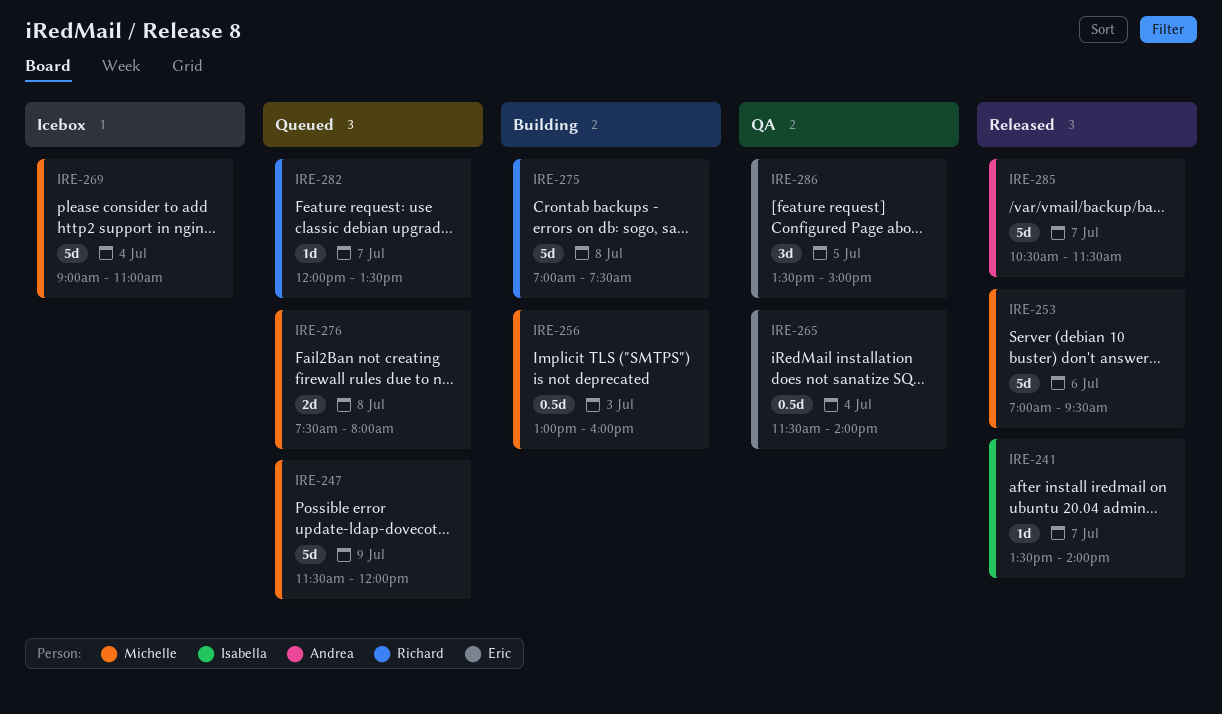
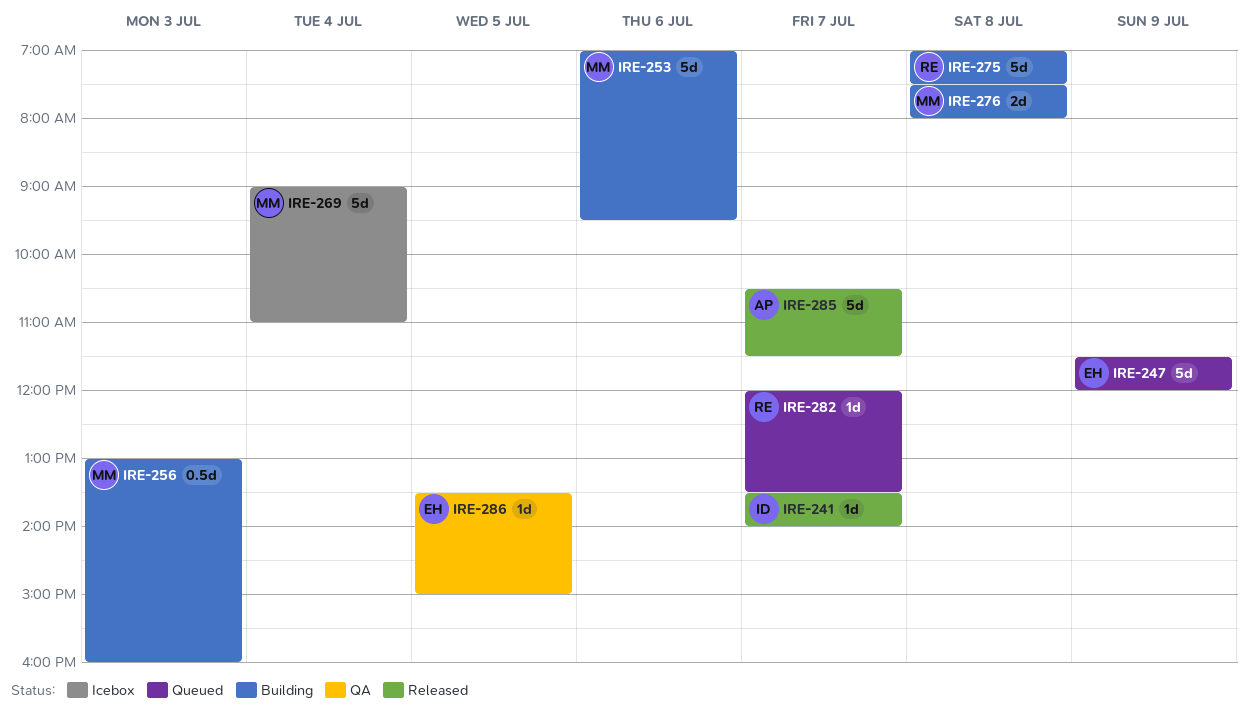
IRE-247, owner: Michelle -> Eric
IRE-253, status: Released -> Building
IRE-265: present -> none
IRE-276, status: Queued -> Building
IRE-286, estimate: 3d -> 1d

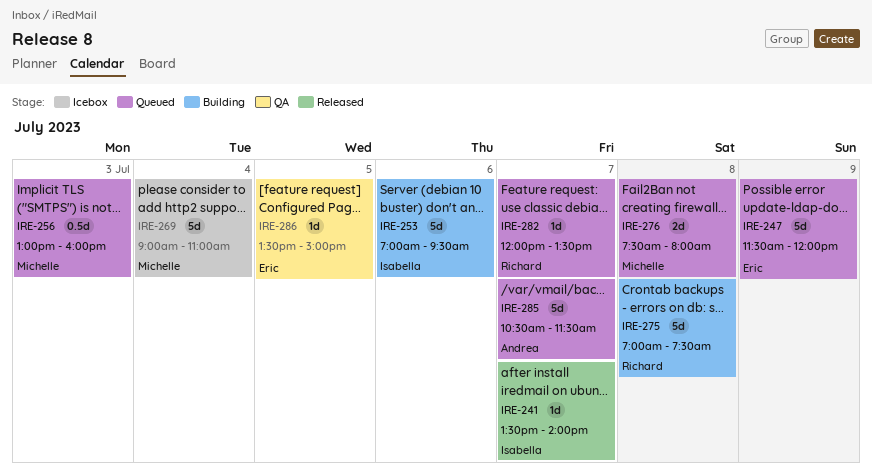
IRE-253, owner: Michelle -> Isabella
IRE-256, status: Building -> Queued
IRE-276, status: Building -> Queued
IRE-285, status: Released -> Queued

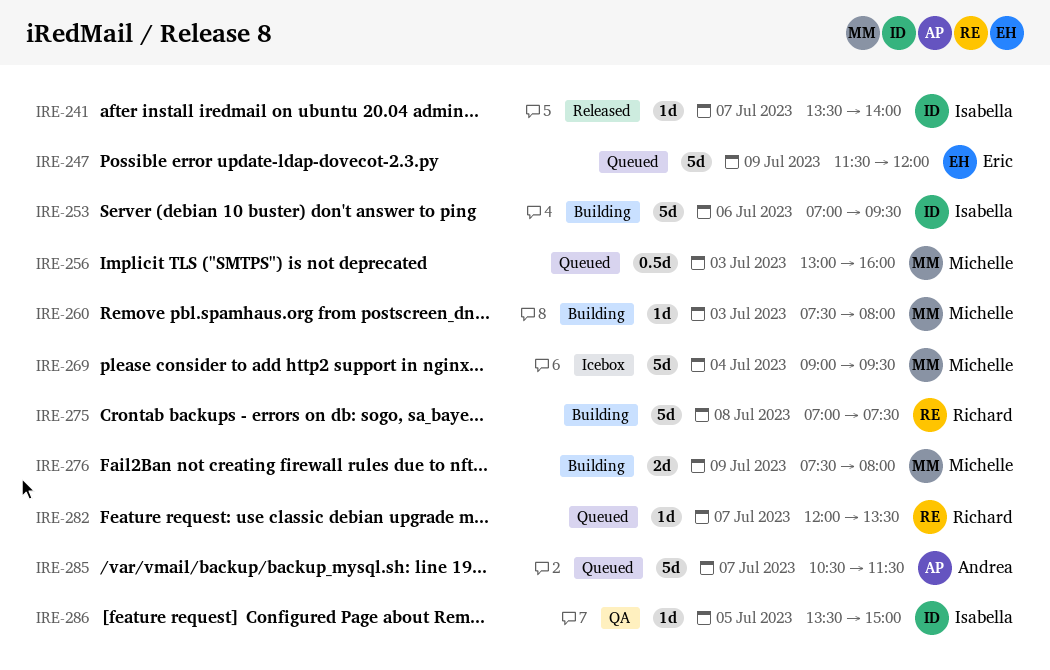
IRE-260: none -> present
IRE-269, ends: 11:00 -> 09:30
IRE-276, status: Queued -> Building
IRE-276, day: Jul 8 -> Jul 9
IRE-286, owner: Eric -> Isabella

